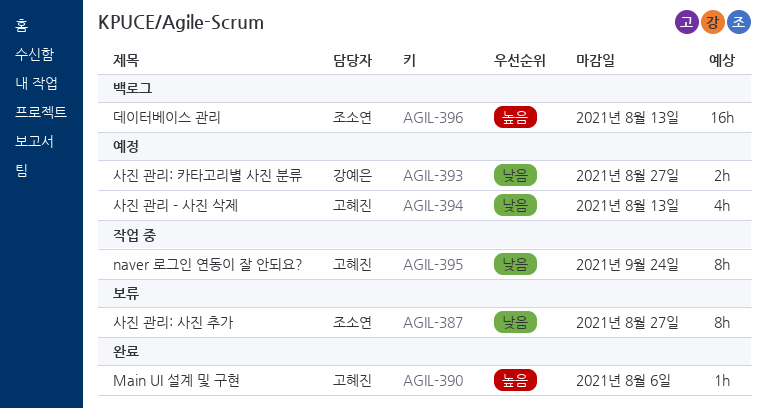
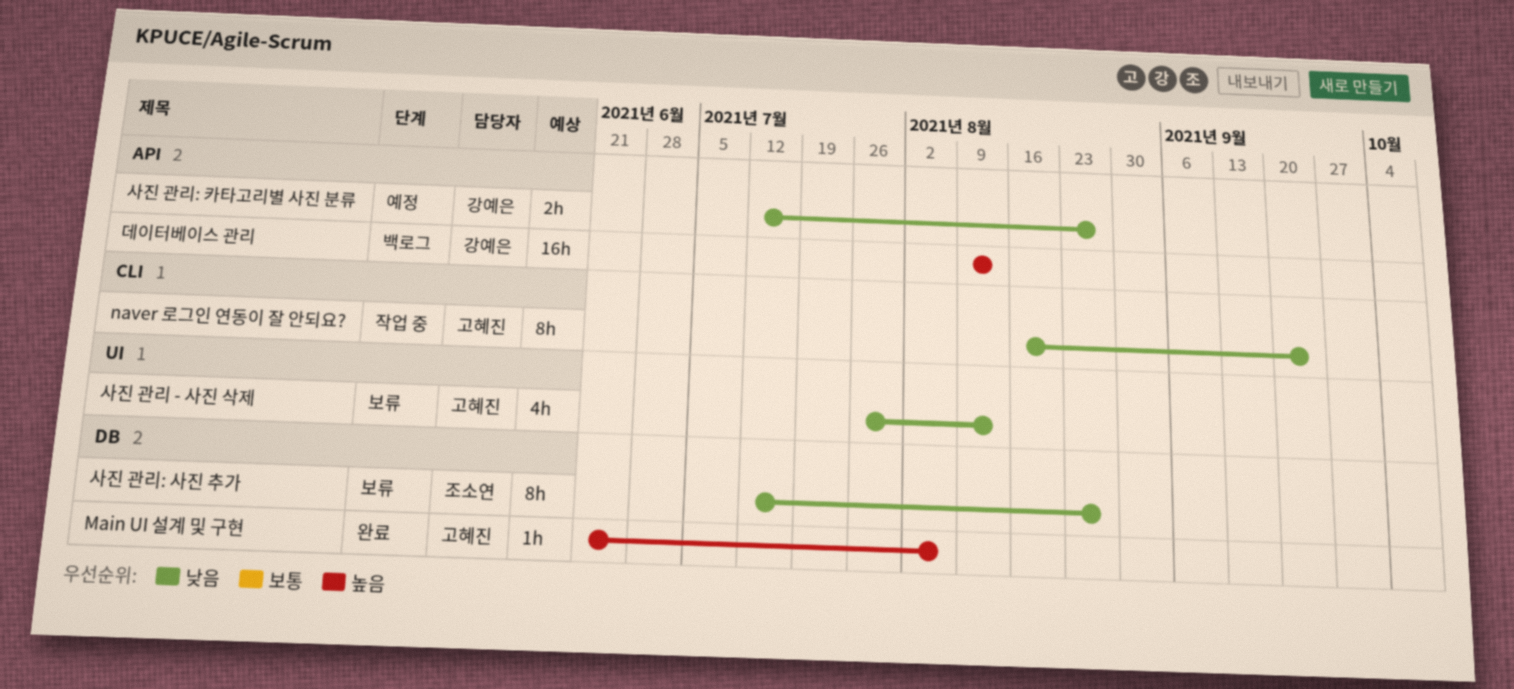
데이터베이스 관리, owner: 조소연 -> 강예은
사진 관리 - 사진 삭제, status: 예정 -> 보류

